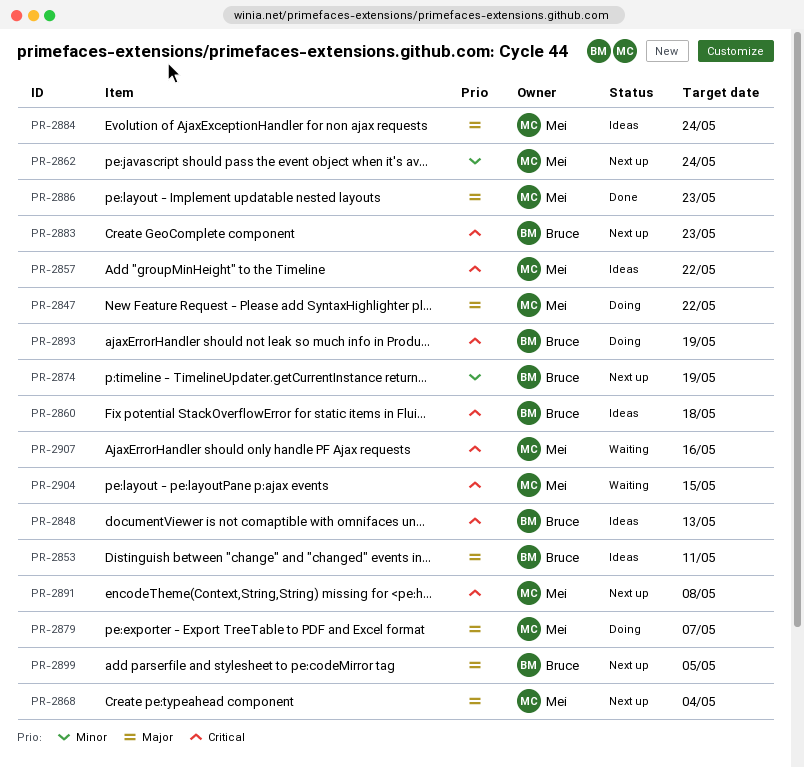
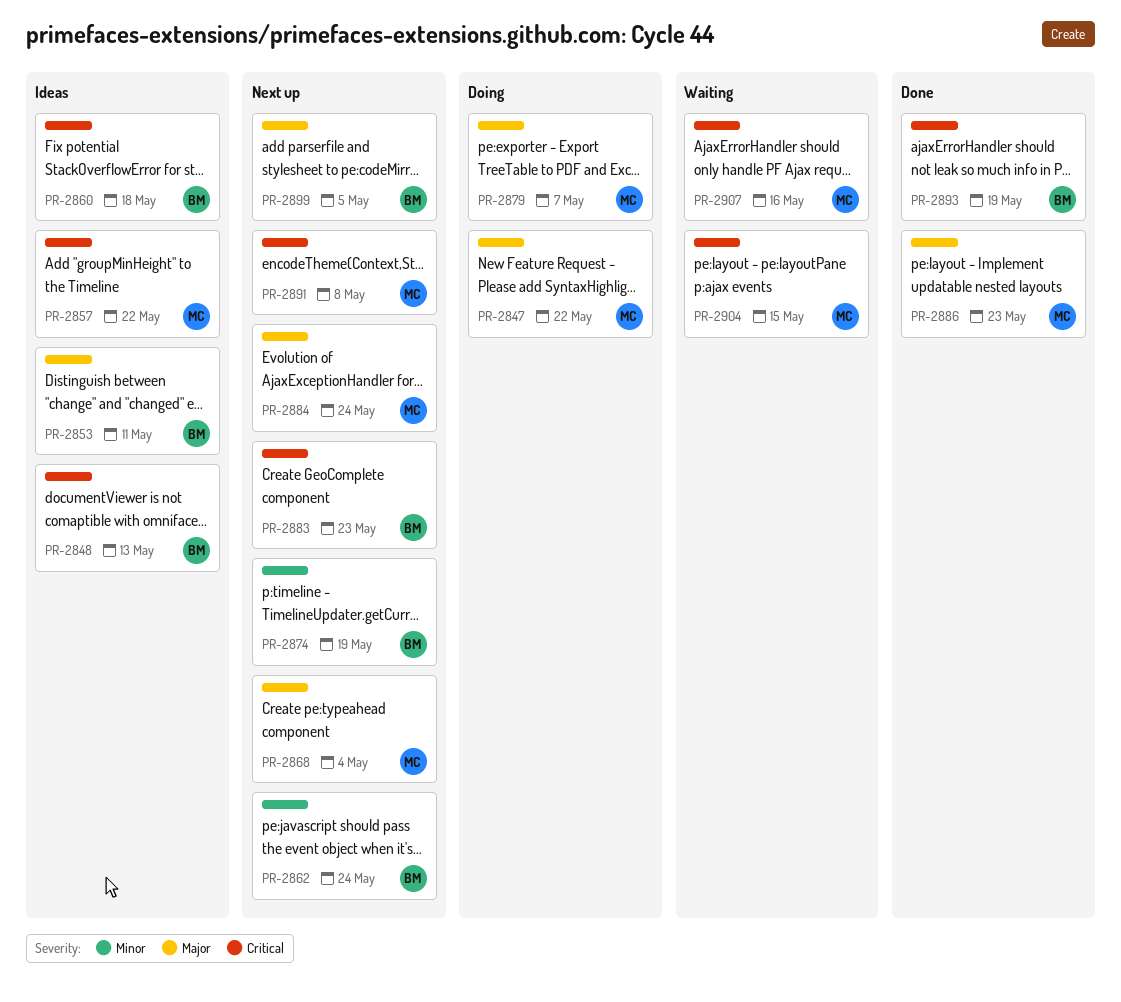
PR-2862, owner: Mei -> Bruce
PR-2884, status: Ideas -> Next up
PR-2893, status: Doing -> Done

